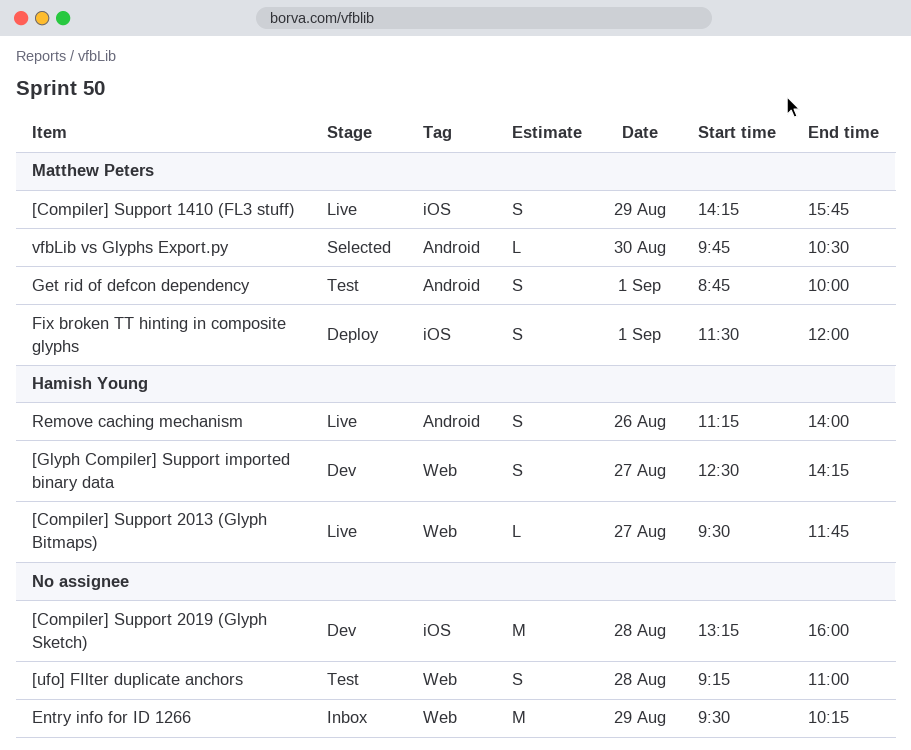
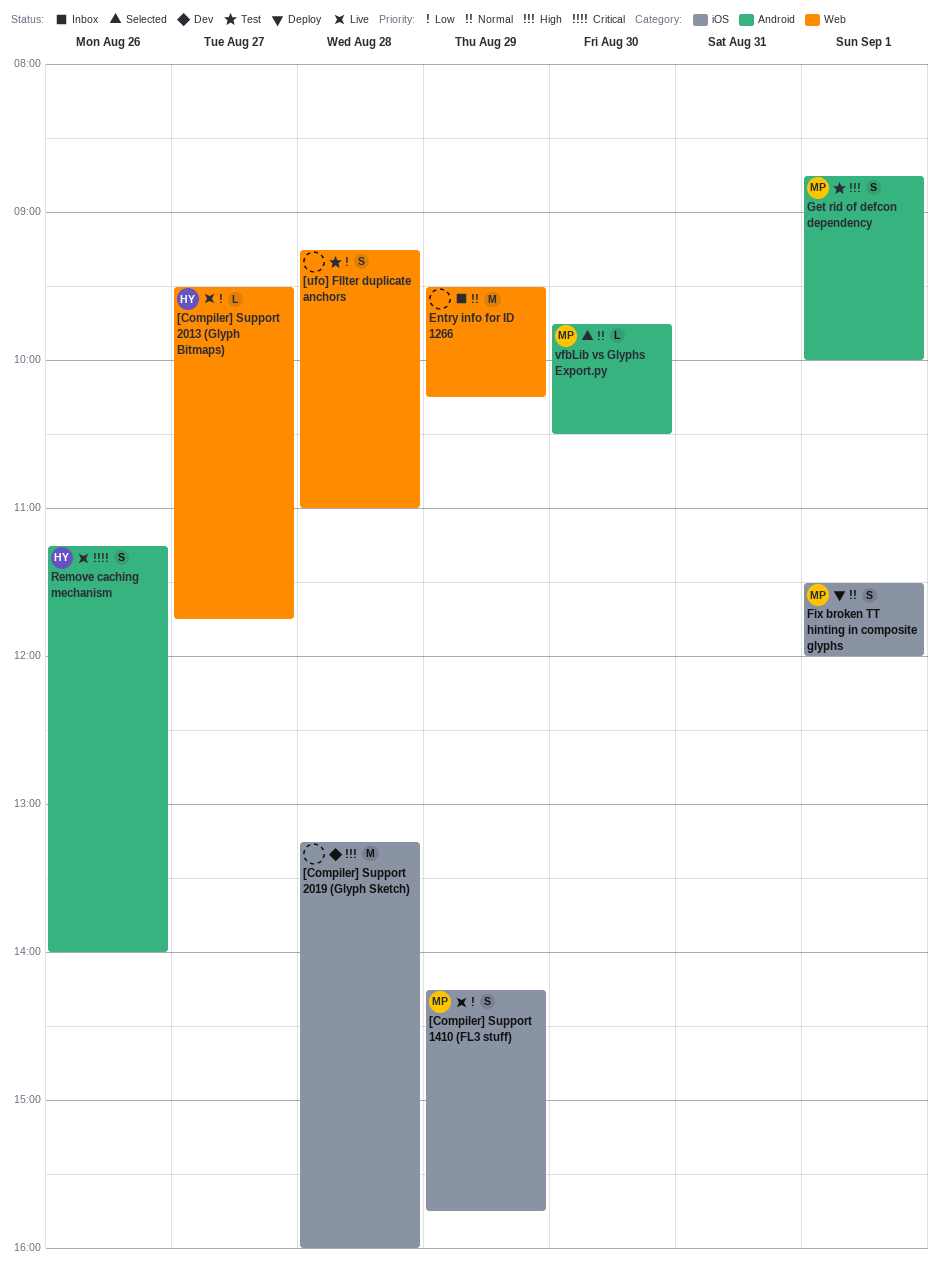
[Glyph Compiler] Support imported binary data: present -> none

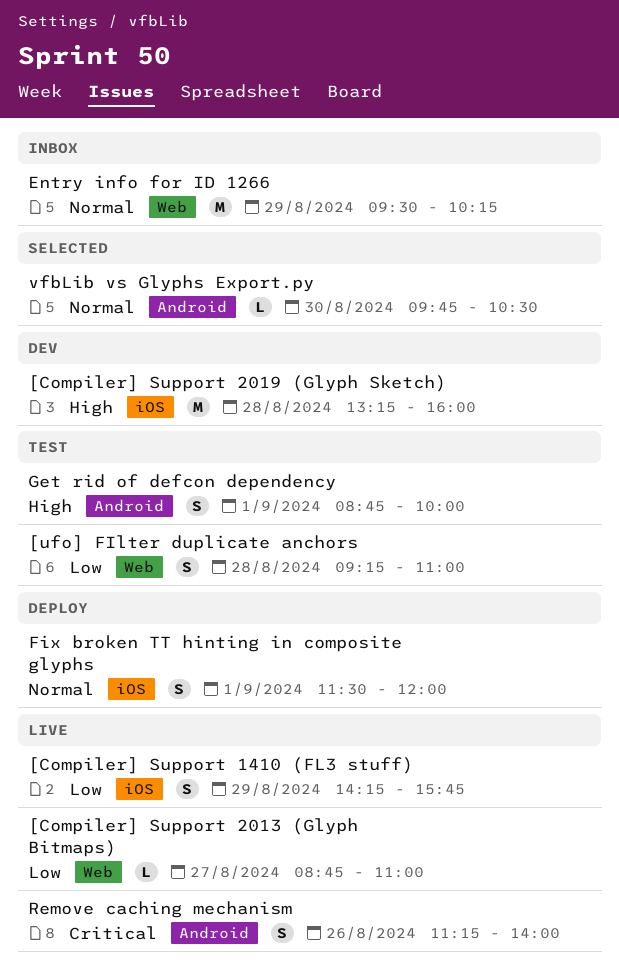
[Compiler] Support 2013 (Glyph Bitmaps), begins: 09:30 -> 08:45
[Compiler] Support 2013 (Glyph Bitmaps), ends: 11:45 -> 11:00

